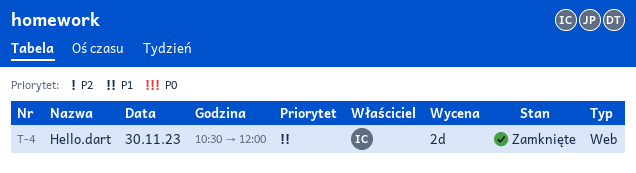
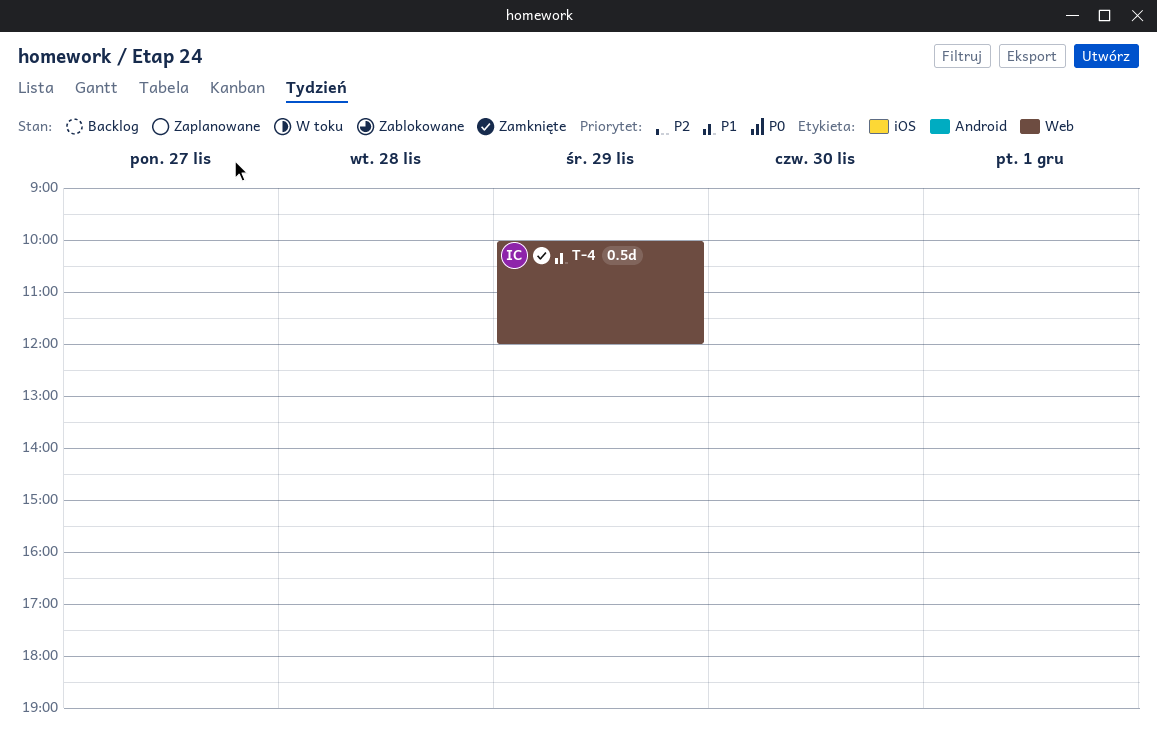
T-4, estimate: 2d -> 0.5d
T-4, day: Nov 30 -> Nov 29
T-4, begins: 10:30 -> 10:00

